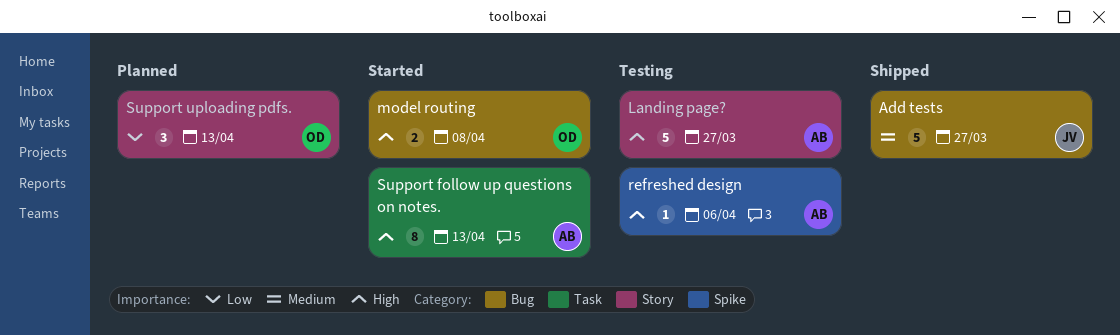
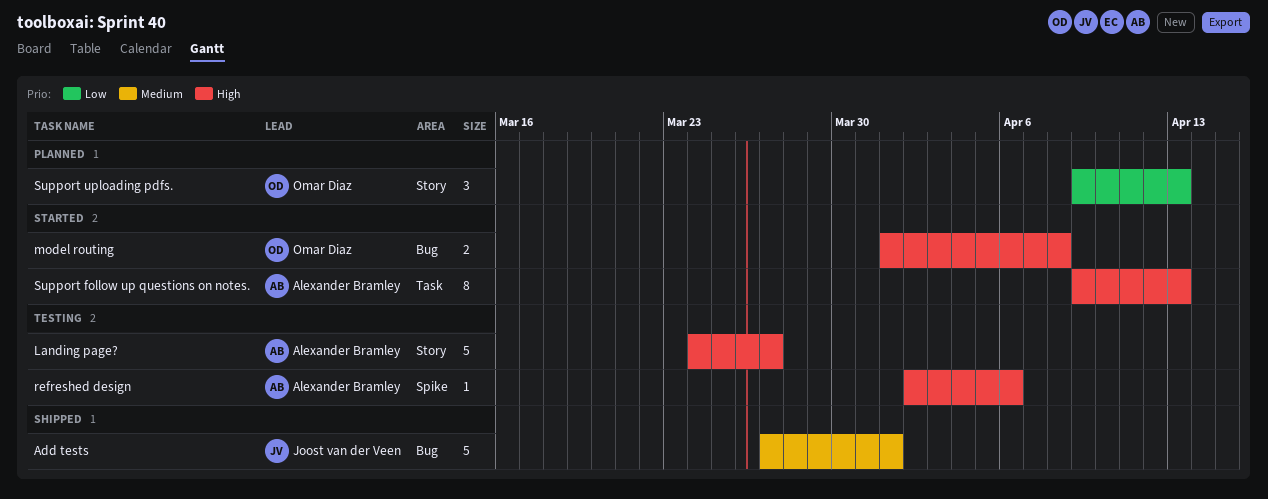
Add tests, due: Mar 27 -> Apr 1

